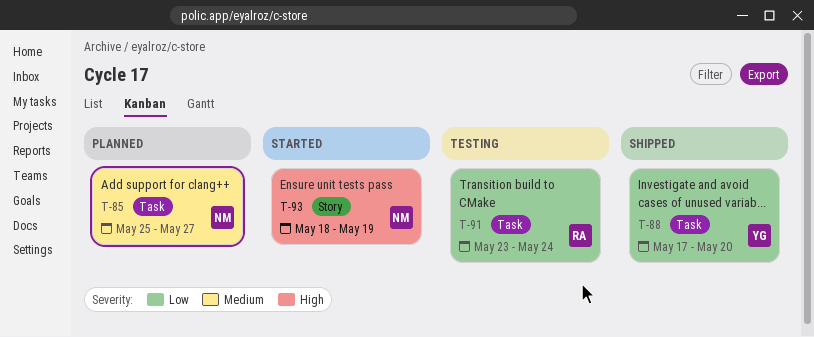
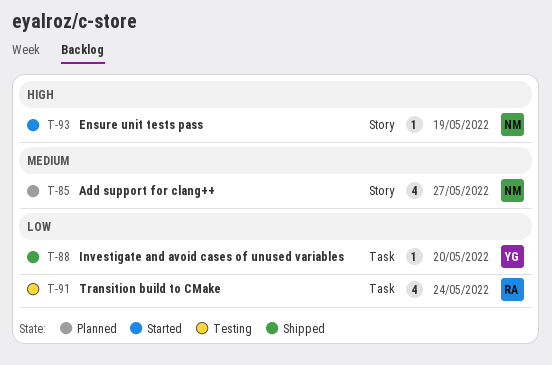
T-85, label: Task -> Story

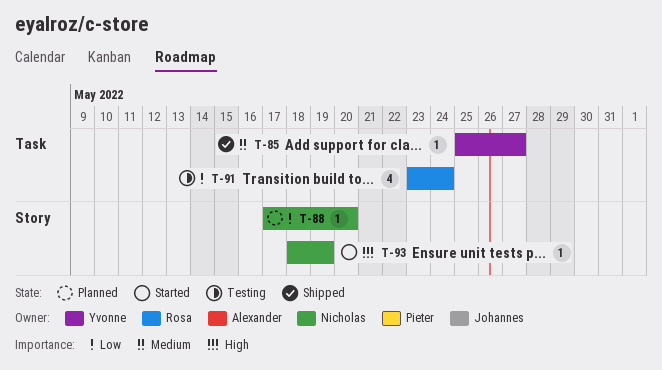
T-85, status: Planned -> Shipped
T-85, owner: Nicholas -> Yvonne
T-85, label: Story -> Task
T-85, estimate: 4 -> 1
T-88, status: Shipped -> Planned
T-88, owner: Yvonne -> Nicholas
T-88, label: Task -> Story

